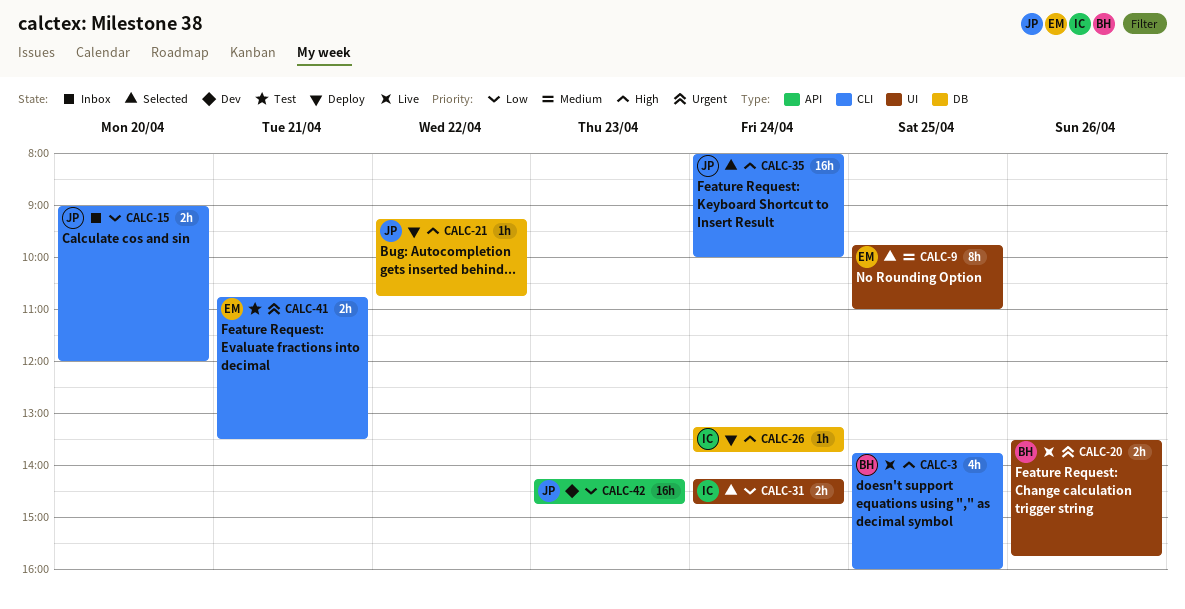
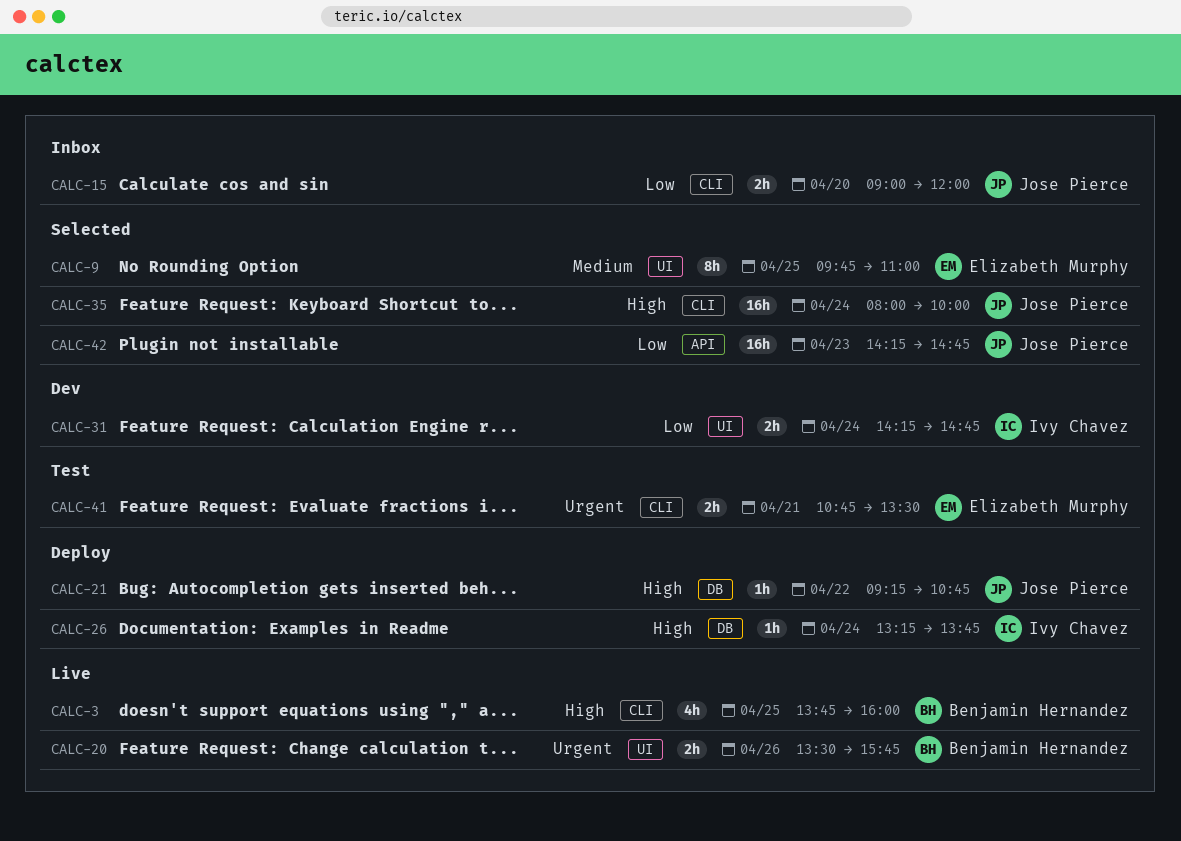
CALC-31, status: Selected -> Dev
CALC-42, status: Dev -> Selected

